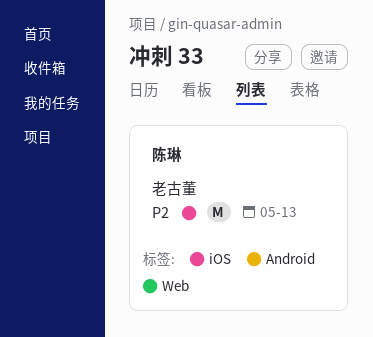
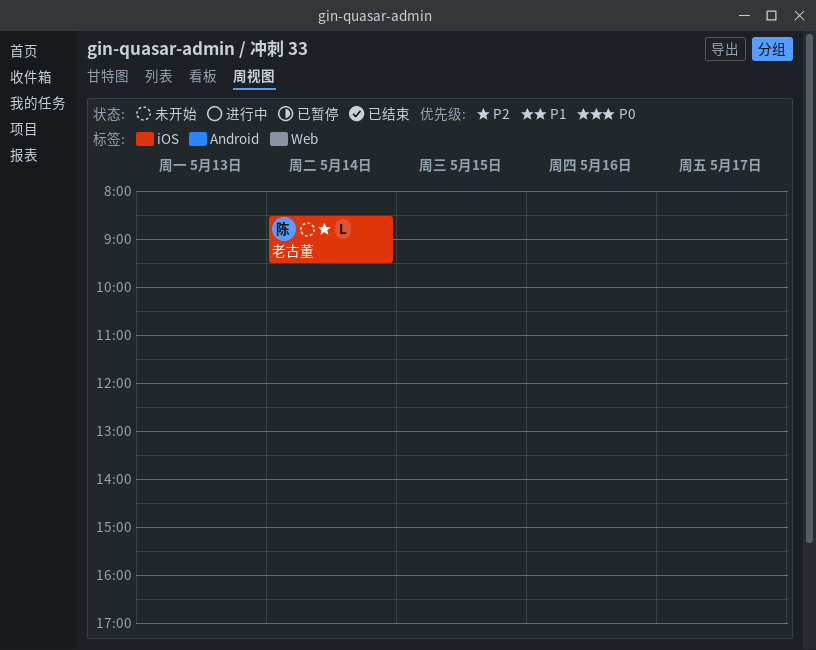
老古董, estimate: M -> L
老古董, day: May 13 -> May 14

